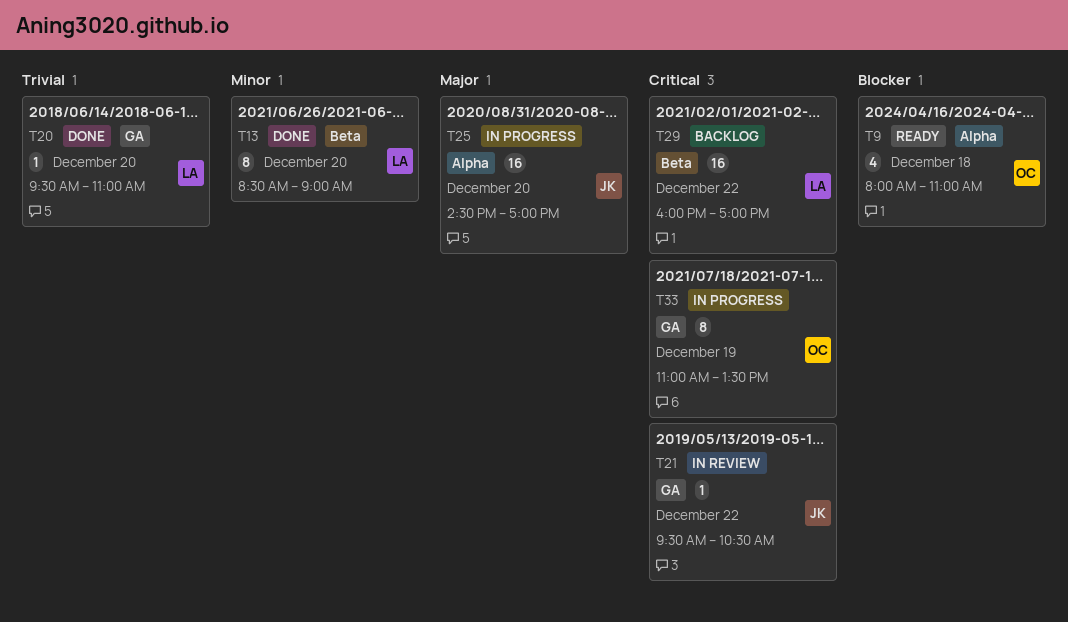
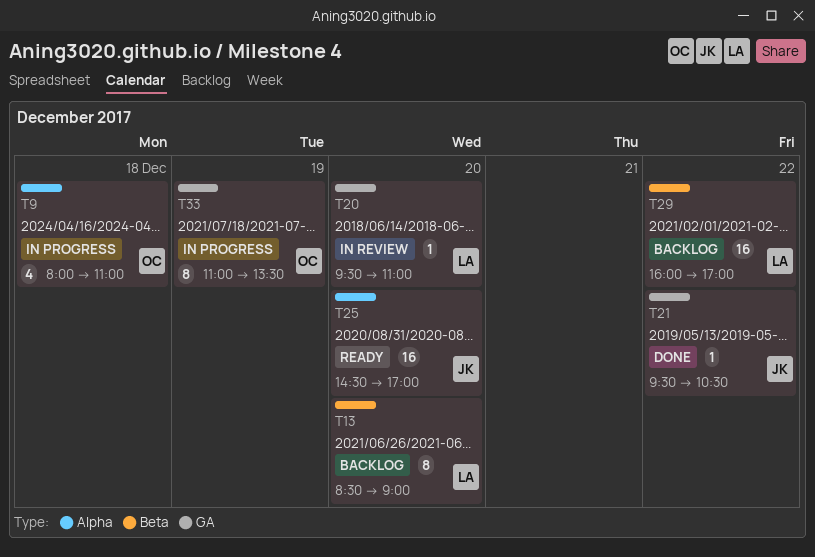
T9, status: Ready -> In progress
T13, status: Done -> Backlog
T20, status: Done -> In review
T21, status: In review -> Done
T25, status: In progress -> Ready

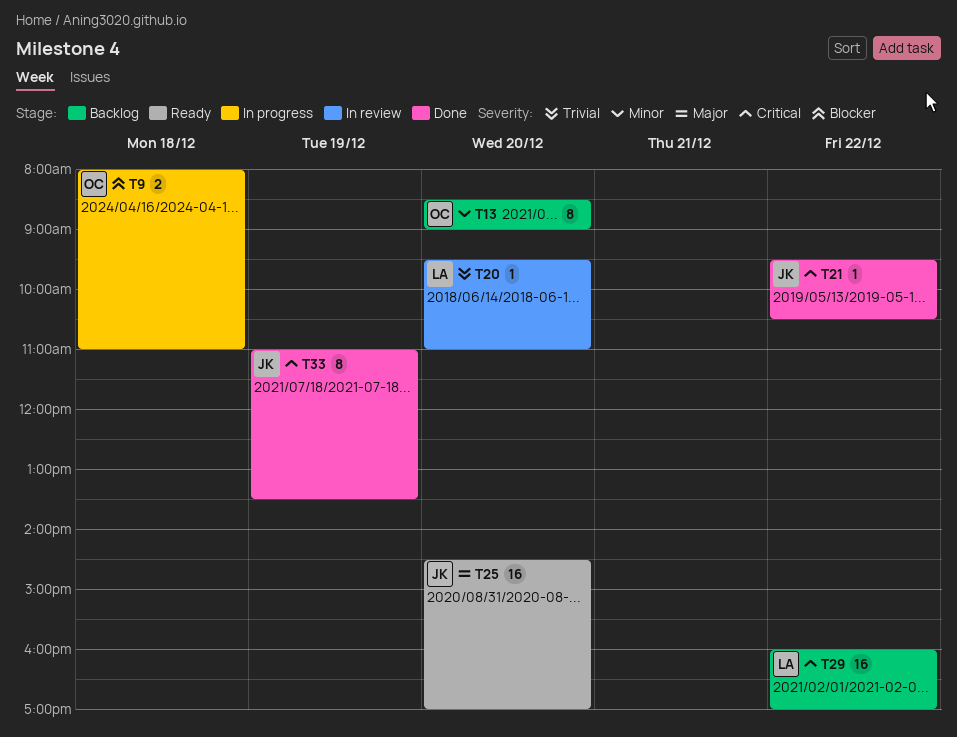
T9, estimate: 4 -> 2
T13, owner: LA -> OC
T33, status: In progress -> Done
T33, owner: OC -> JK

